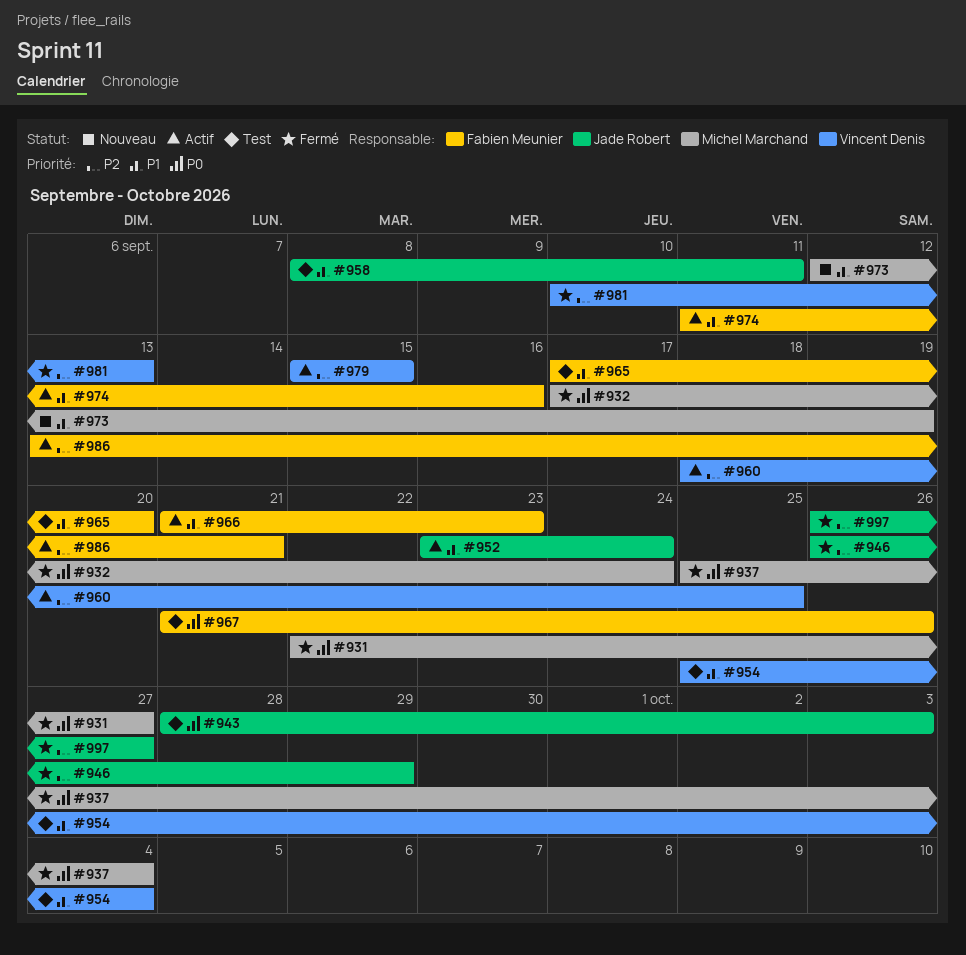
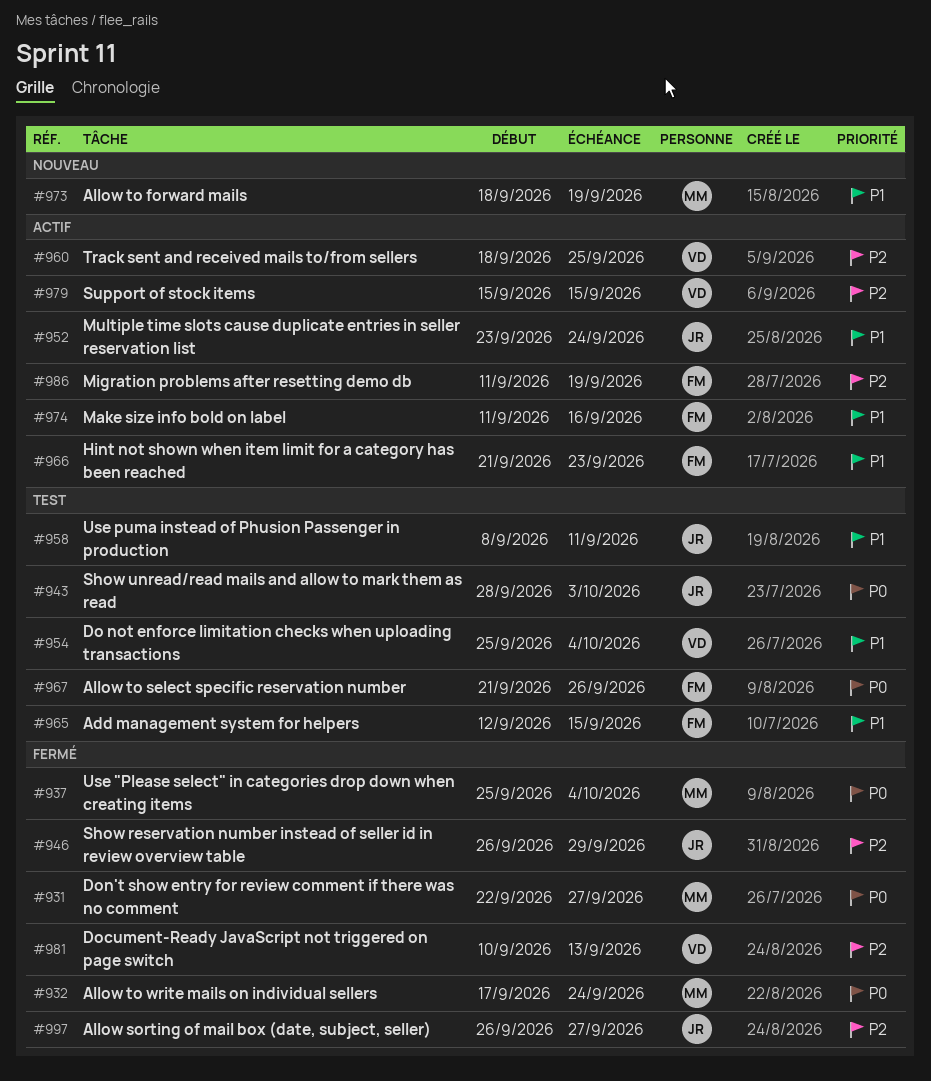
#965, start: Sep 17 -> Sep 12
#965, due: Sep 20 -> Sep 15
#973, start: Sep 12 -> Sep 18
#986, start: Sep 13 -> Sep 11
#986, due: Sep 21 -> Sep 19

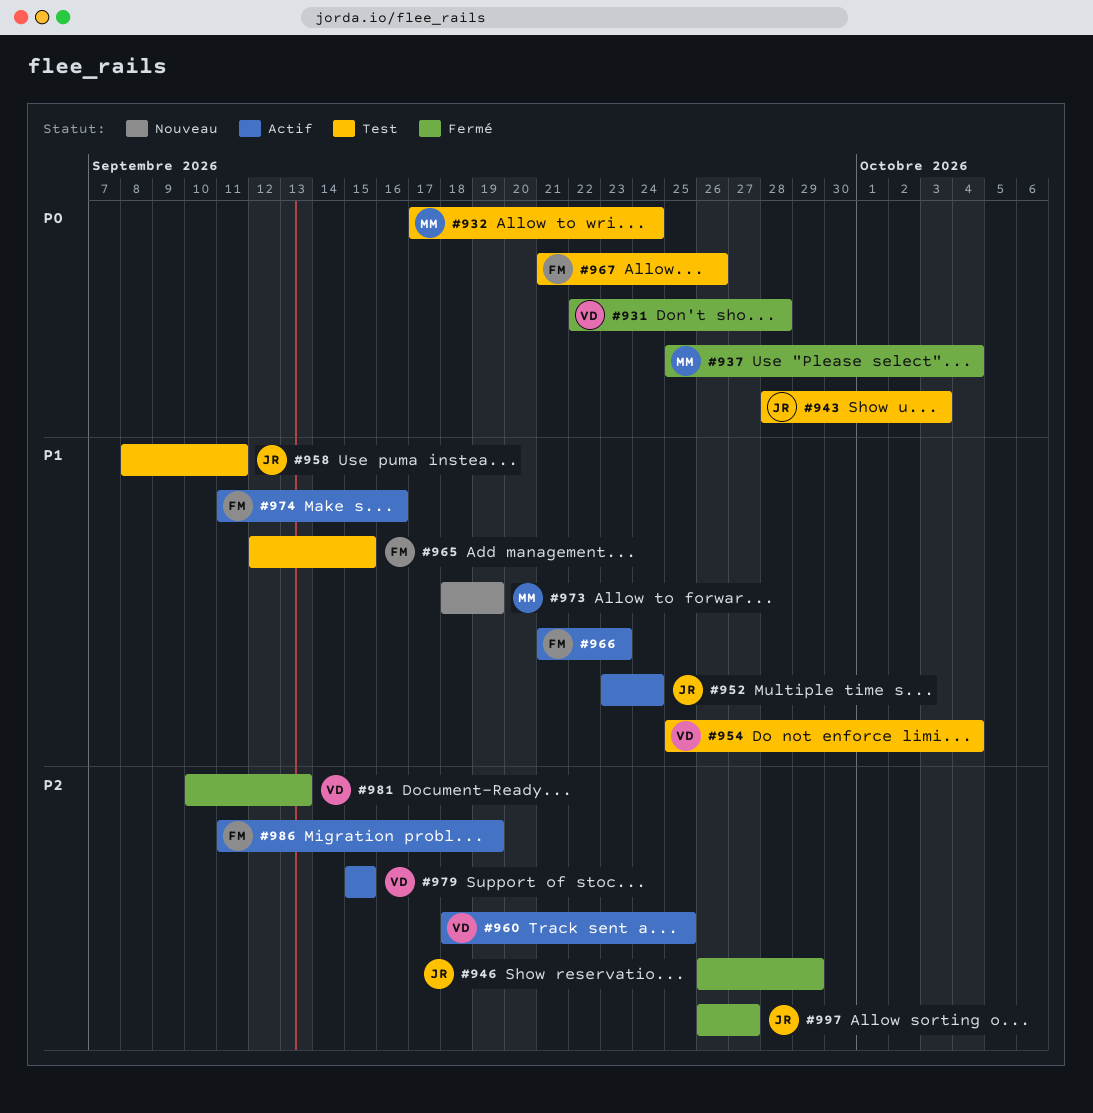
#931, owner: MM -> VD
#931, due: Sep 27 -> Sep 28
#932, status: Fermé -> Test

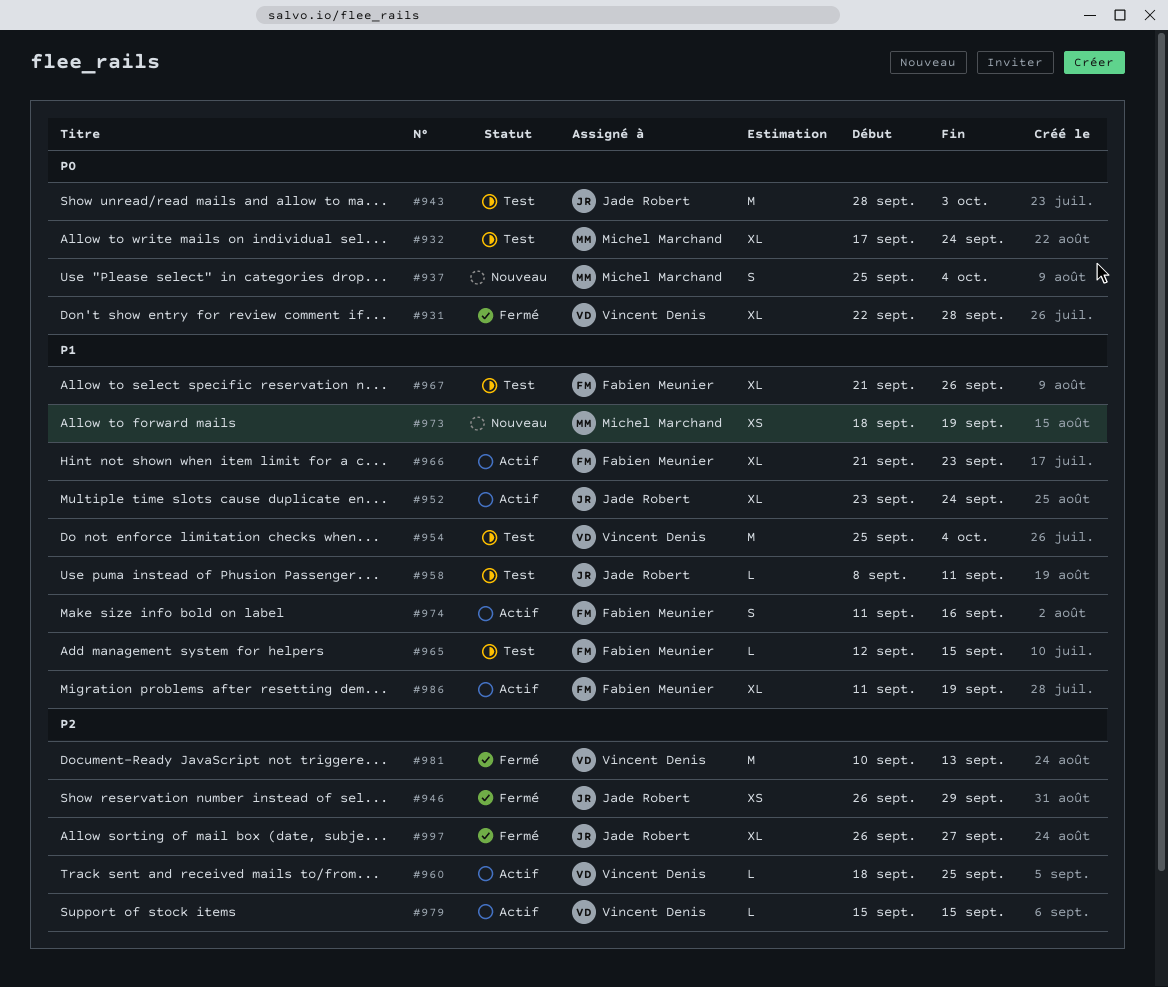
#937, status: Fermé -> Nouveau
#967, priority: P0 -> P1
#986, priority: P2 -> P1

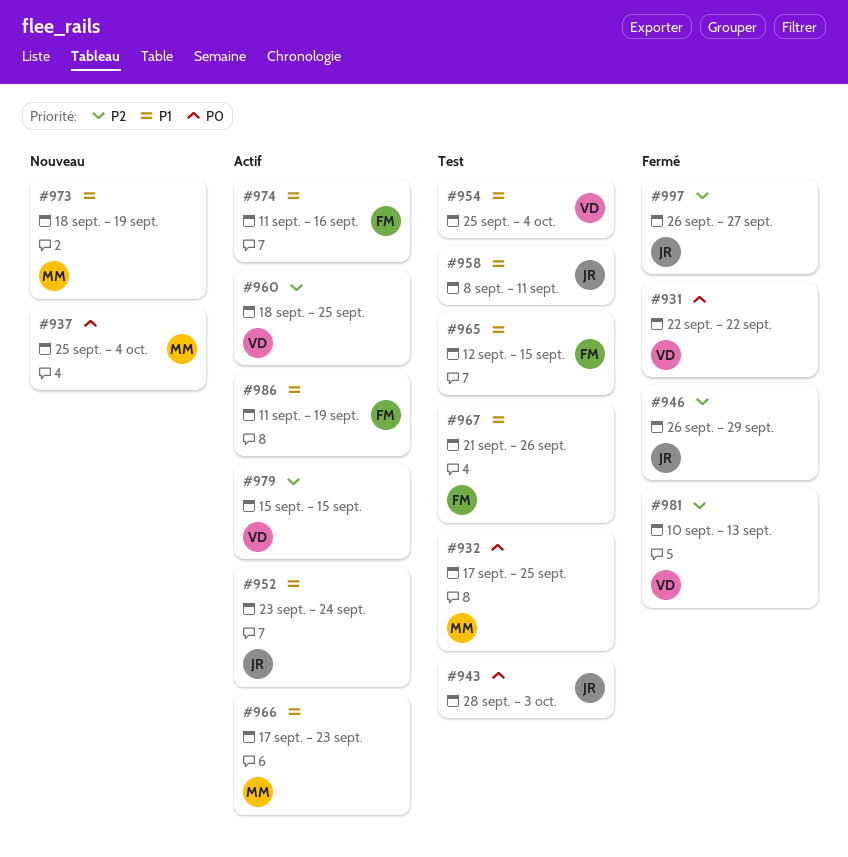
#931, due: Sep 28 -> Sep 22
#932, due: Sep 24 -> Sep 25
#966, owner: Fabien Meunier -> Michel Marchand
#966, start: Sep 21 -> Sep 17

